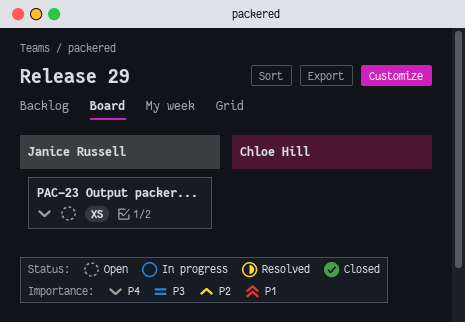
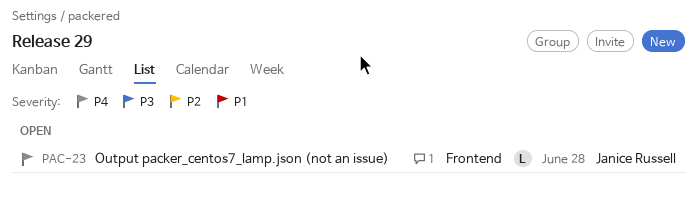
PAC-23, estimate: XS -> L

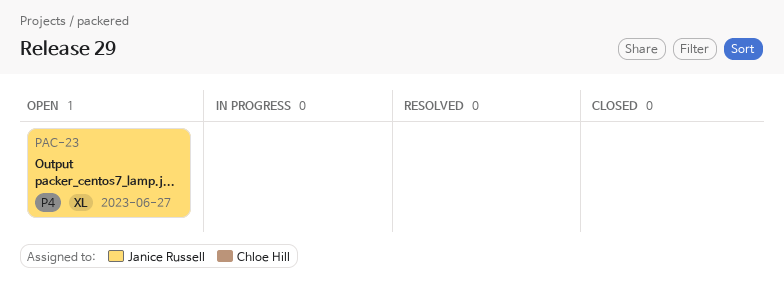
PAC-23, estimate: L -> XL
PAC-23, due: Jun 28 -> Jun 27

